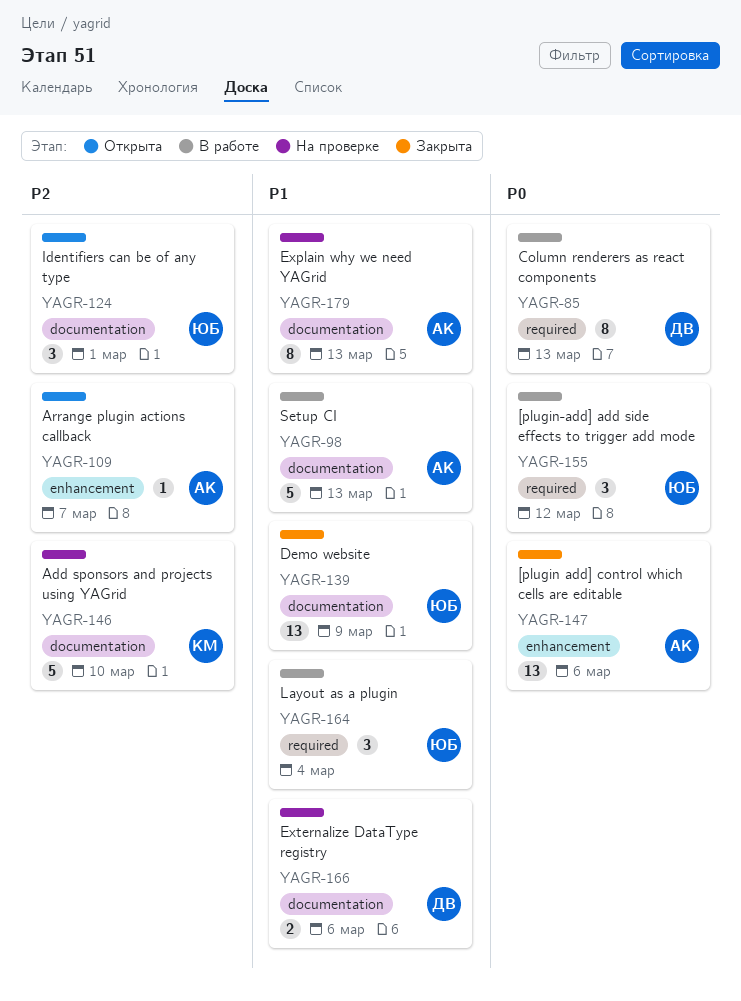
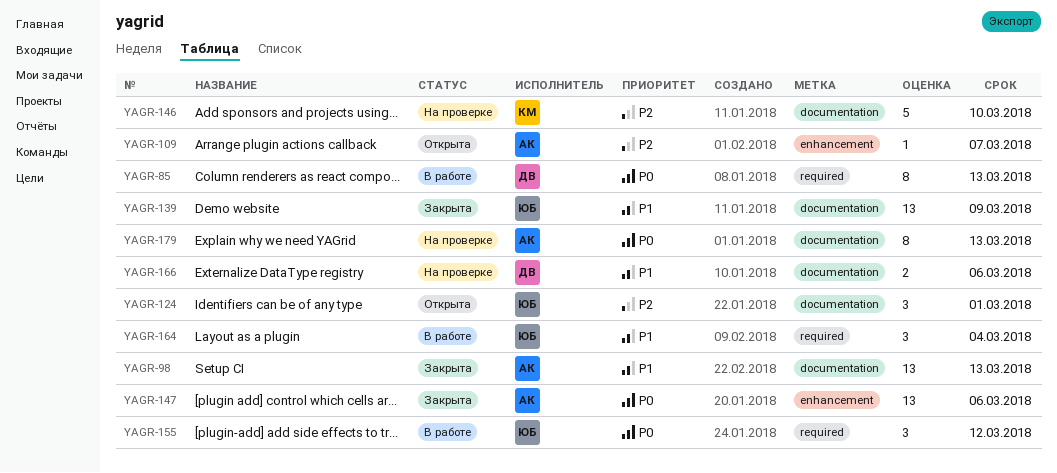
YAGR-98, status: В работе -> Закрыта
YAGR-98, estimate: 5 -> 13
YAGR-179, priority: P1 -> P0

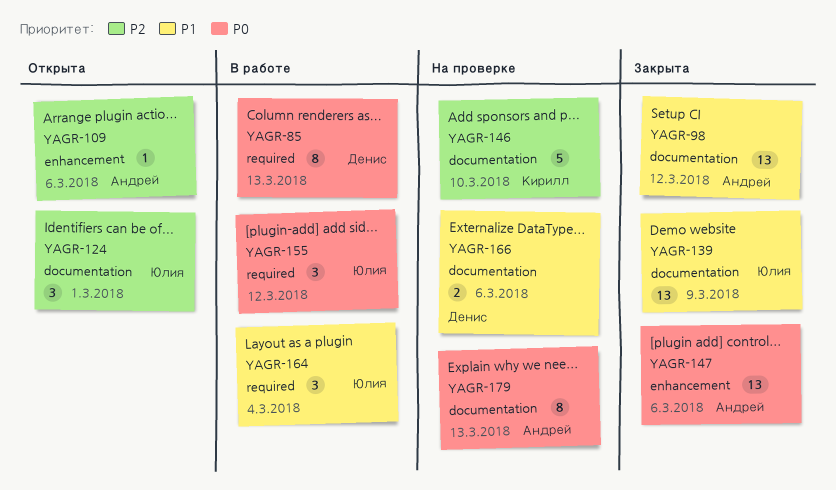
YAGR-98, due: Mar 13 -> Mar 12
YAGR-109, due: Mar 7 -> Mar 6

